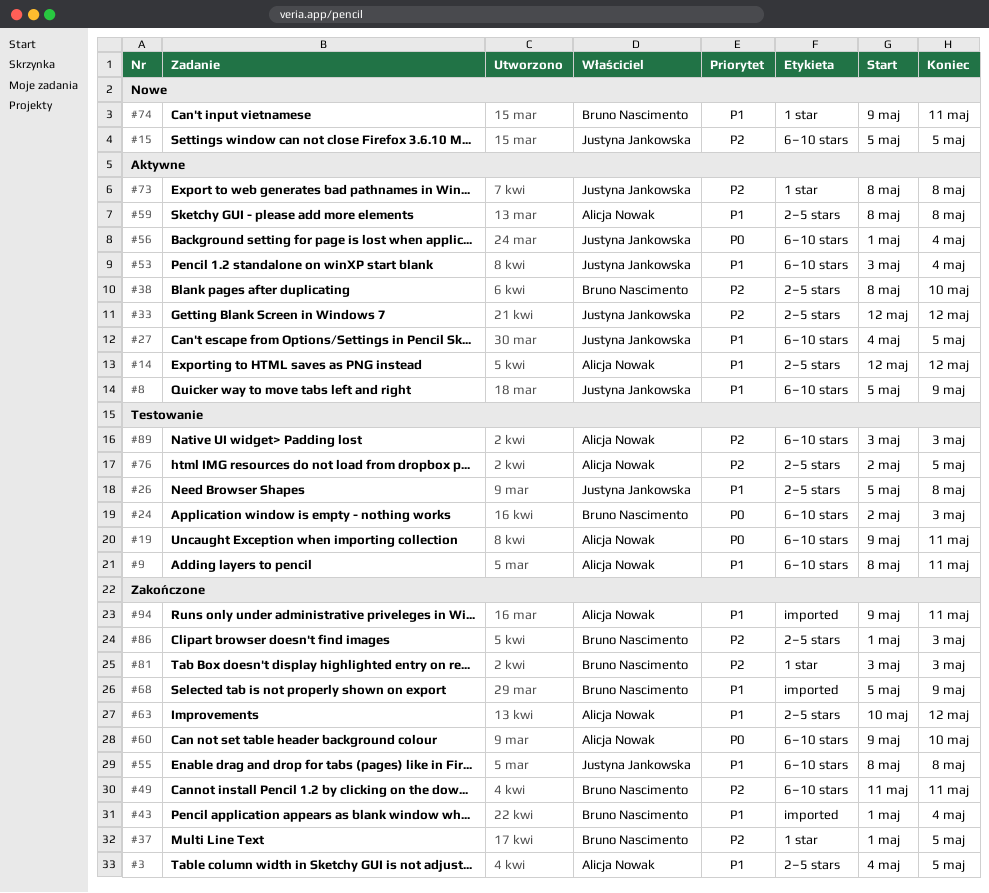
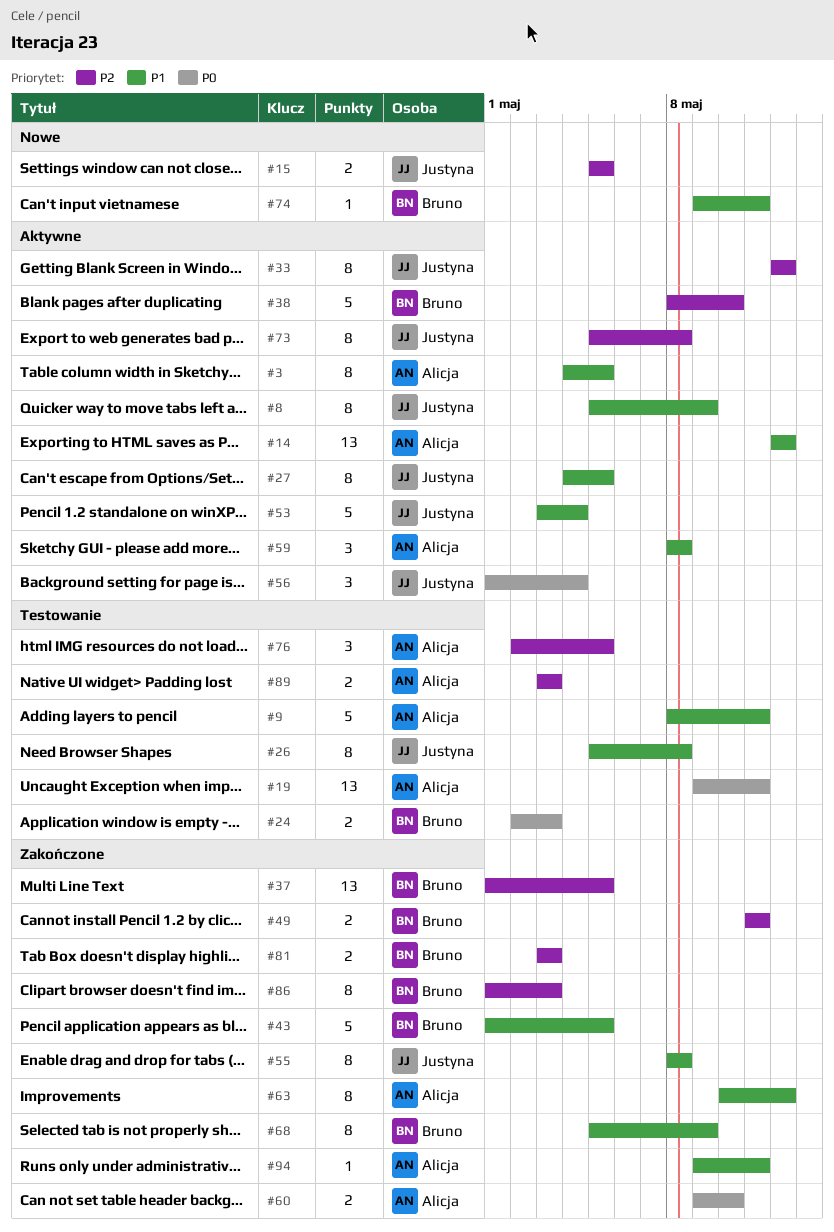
#3, status: Zakończone -> Aktywne
#43, due: May 4 -> May 5
#73, start: May 8 -> May 5

